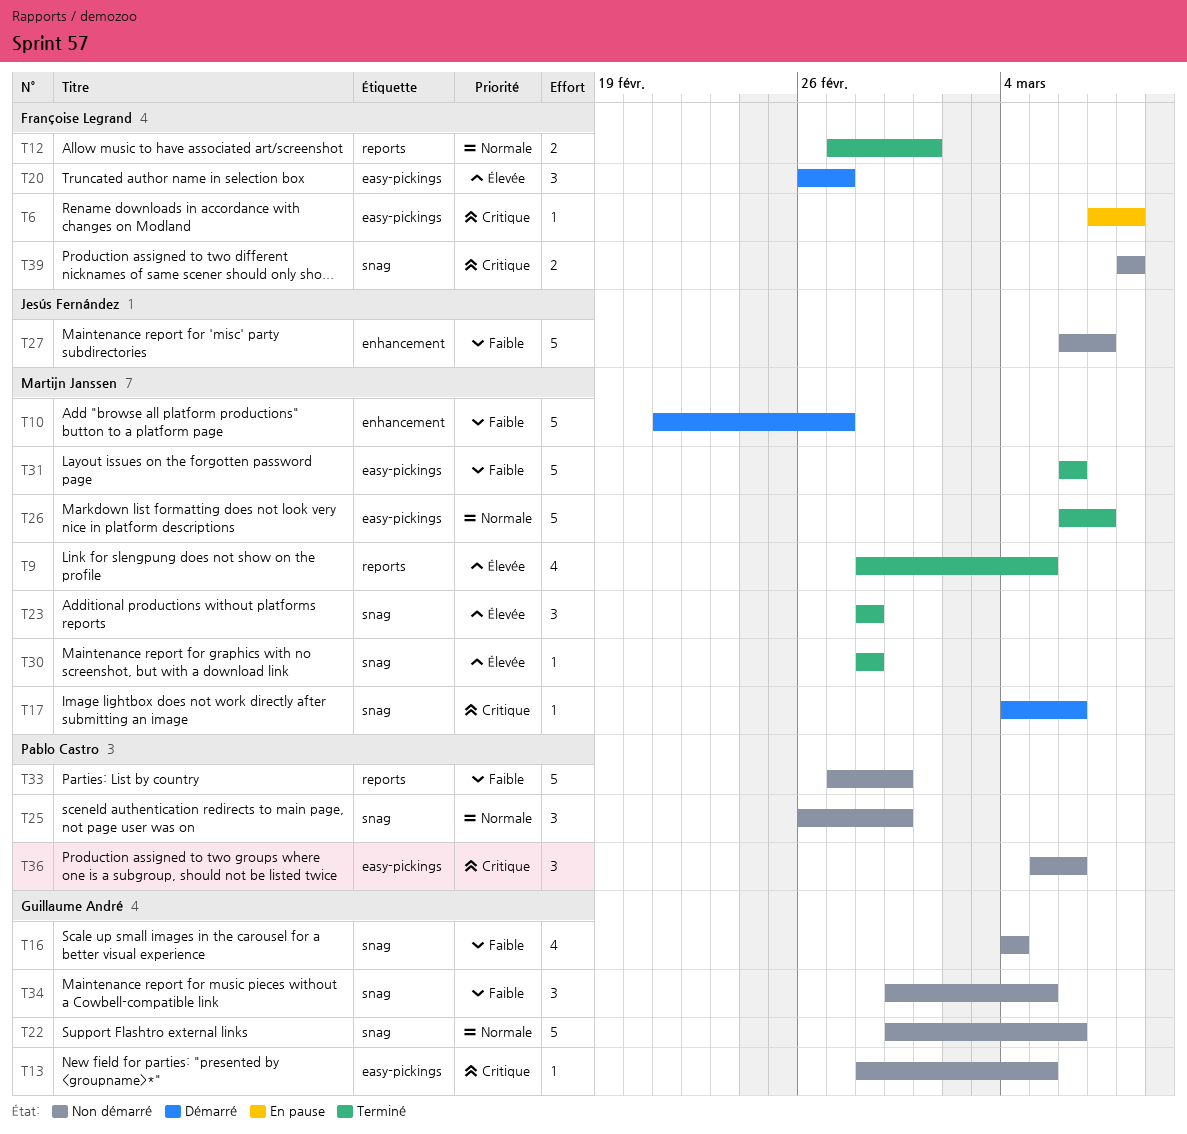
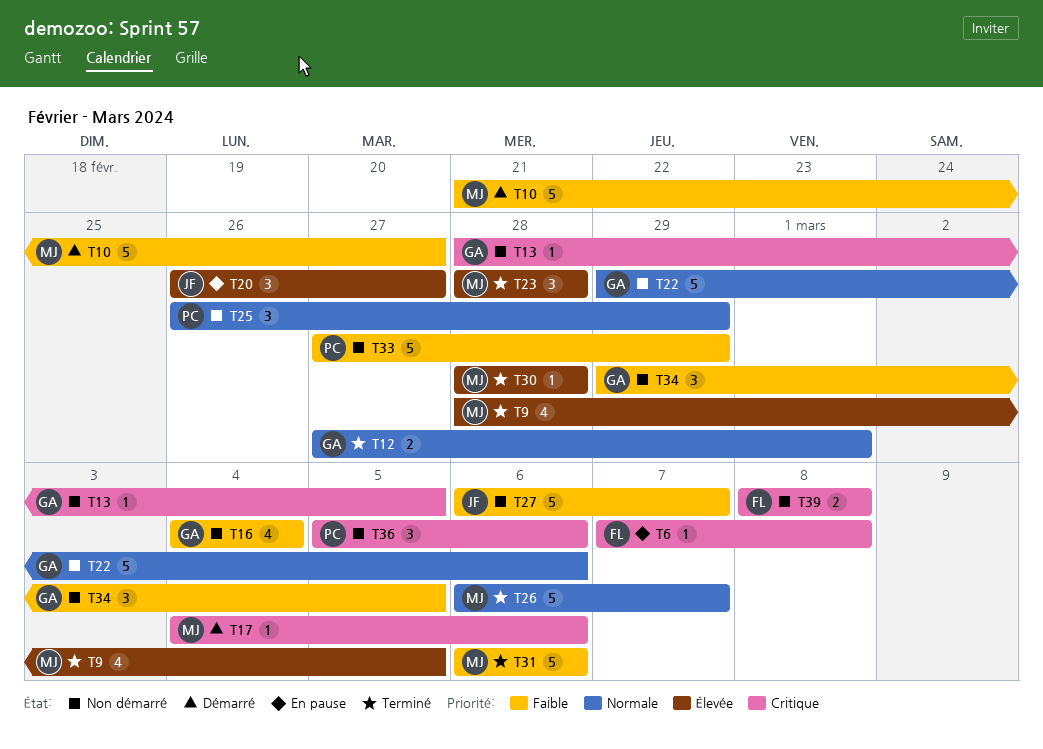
T12, owner: Françoise Legrand -> Guillaume André
T20, status: Démarré -> En pause
T20, owner: Françoise Legrand -> Jesús Fernández

